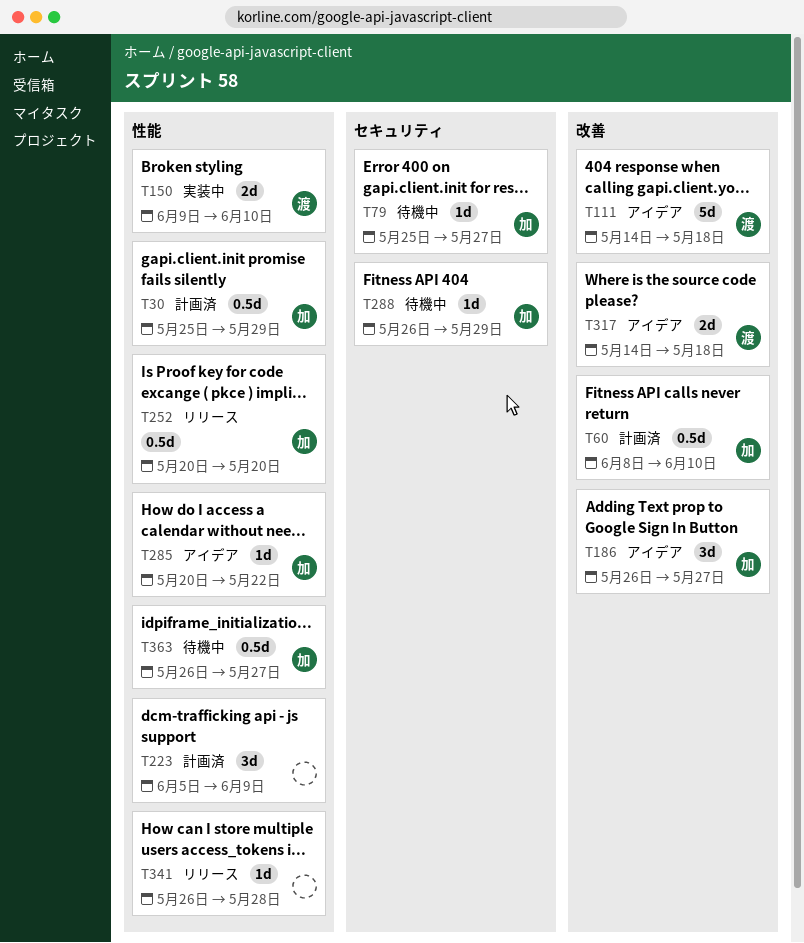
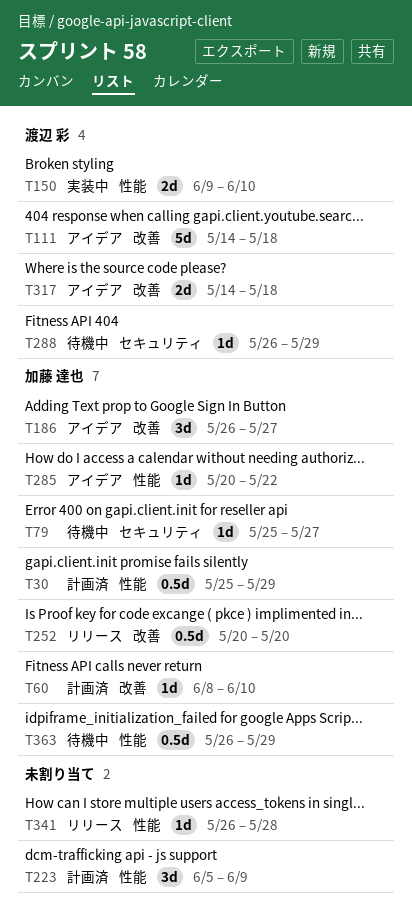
T60, estimate: 0.5d -> 1d
T252, label: 性能 -> 改善
T288, owner: 加藤 達也 -> 渡辺 彩
T363, due: May 27 -> May 29

